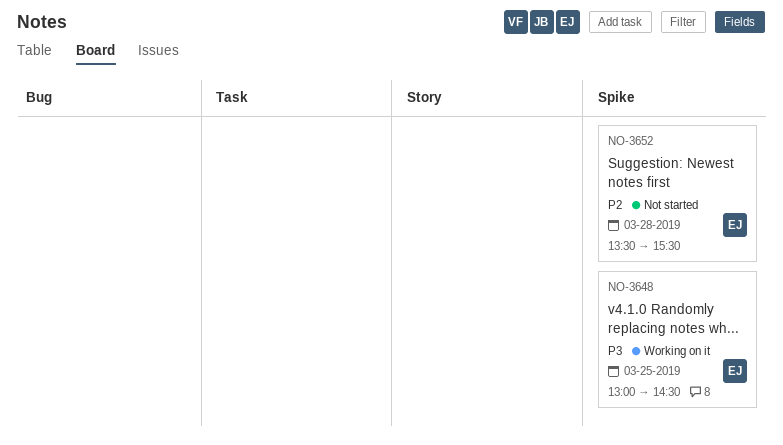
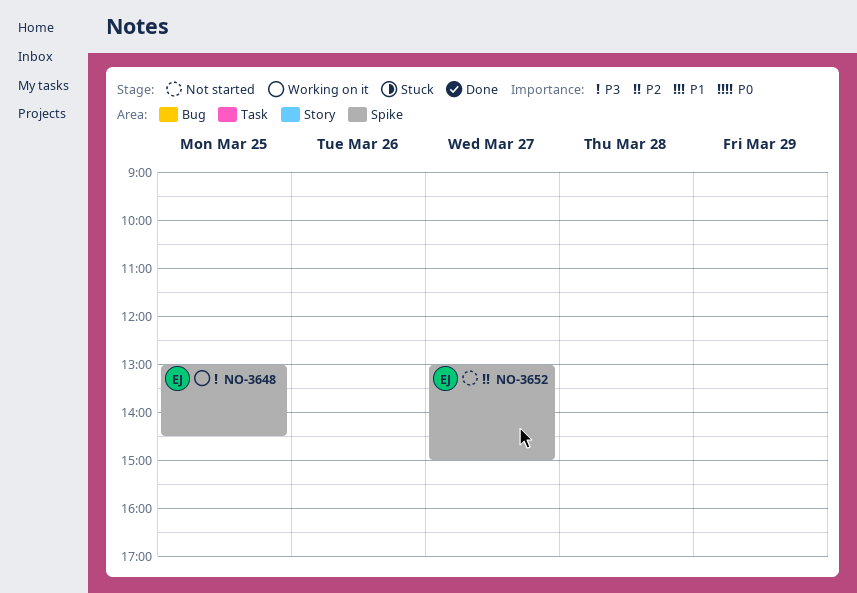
NO-3652, day: Mar 28 -> Mar 27
NO-3652, begins: 13:30 -> 13:00
NO-3652, ends: 15:30 -> 15:00

